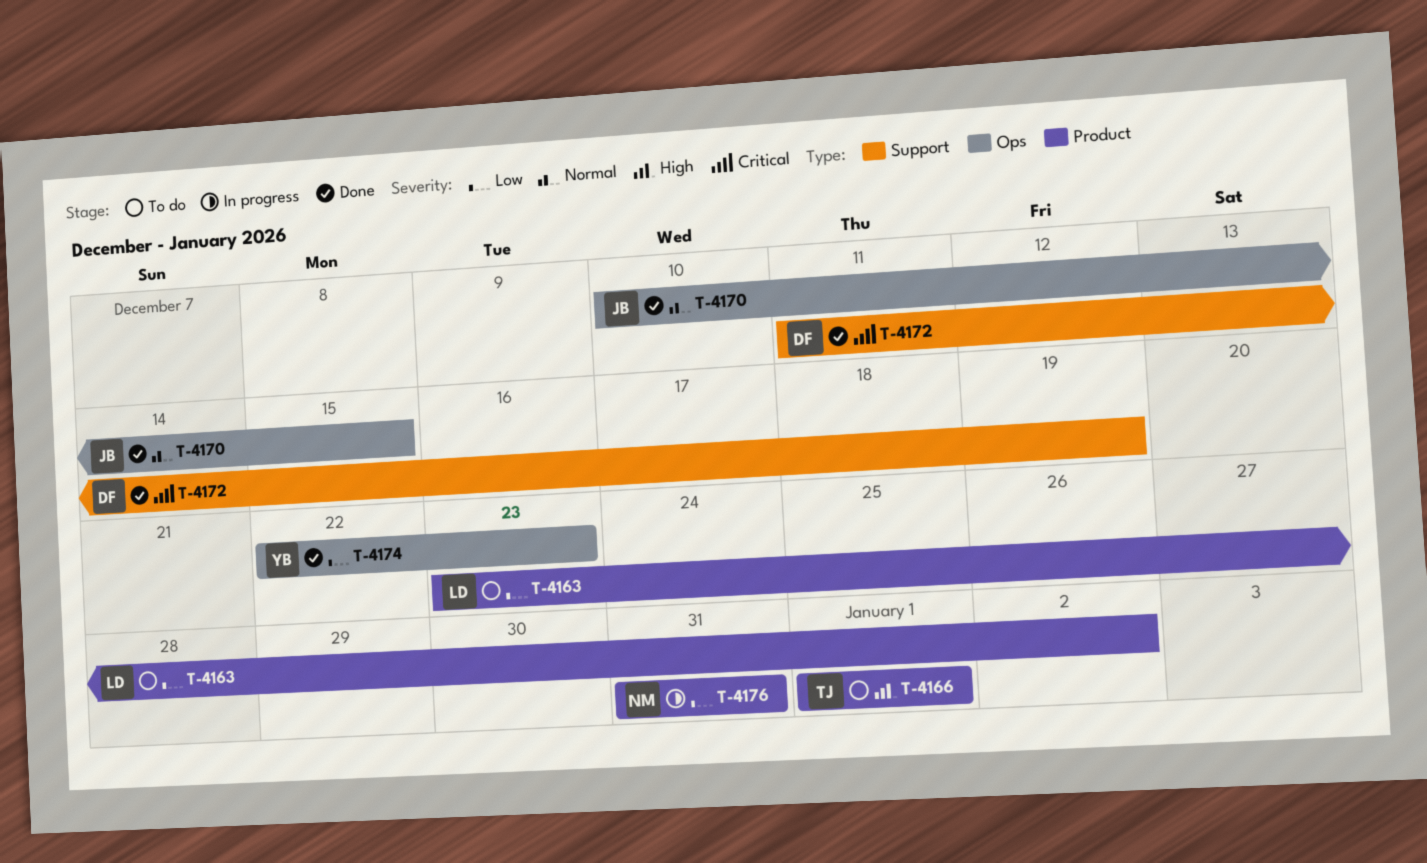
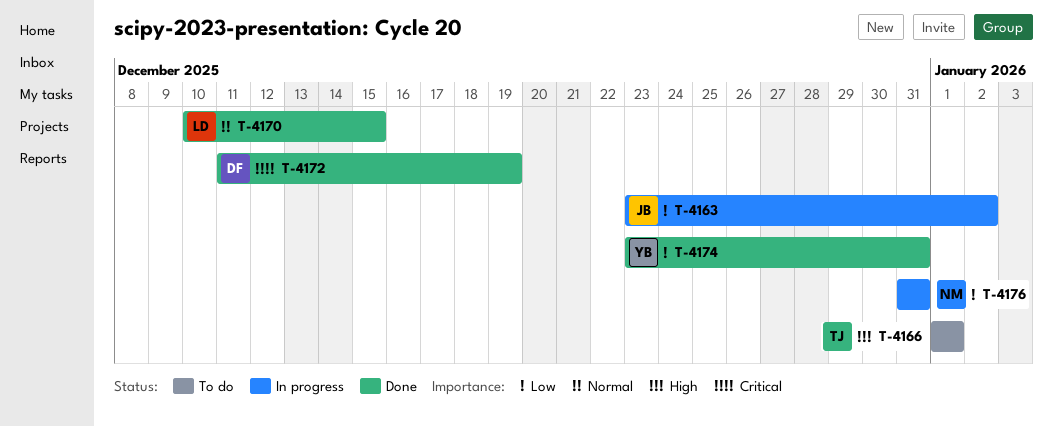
T-4163, status: To do -> In progress
T-4163, owner: LD -> JB
T-4170, owner: JB -> LD
T-4174, start: Dec 22 -> Dec 23
T-4174, due: Dec 23 -> Dec 31

